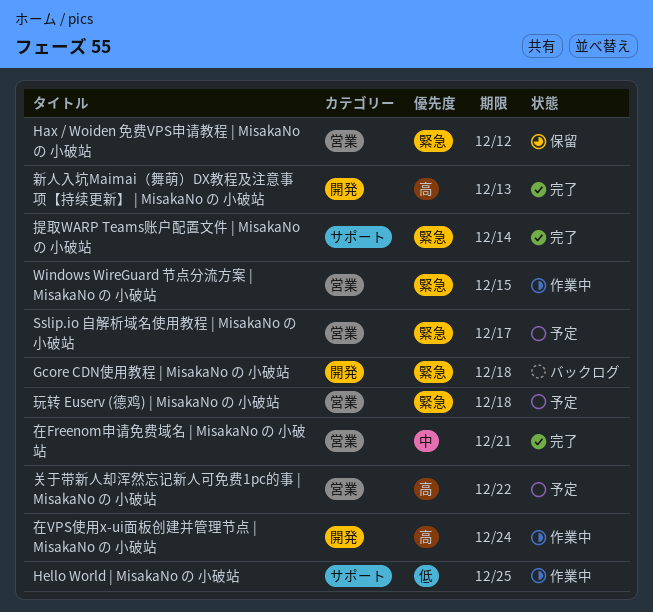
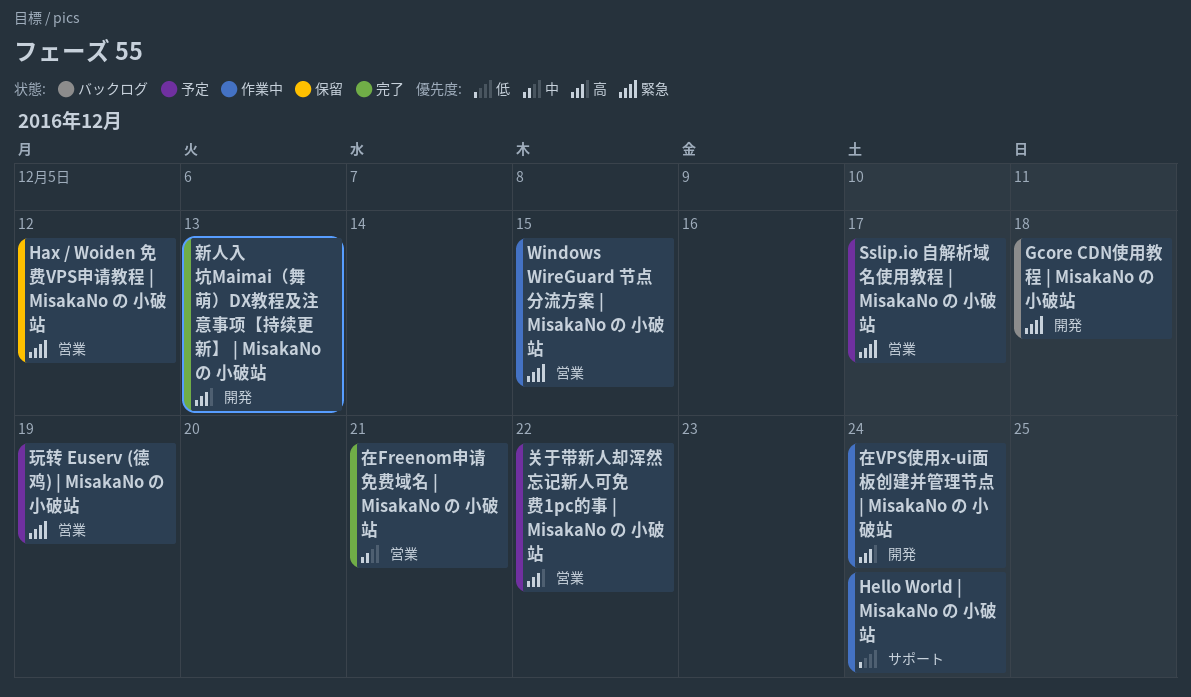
Hello World | MisakaNo の 小破站, due: Dec 25 -> Dec 24
提取WARP Teams账户配置文件 | MisakaNo の 小破站: present -> none
玩转 Euserv (德鸡) | MisakaNo の 小破站, due: Dec 18 -> Dec 19

